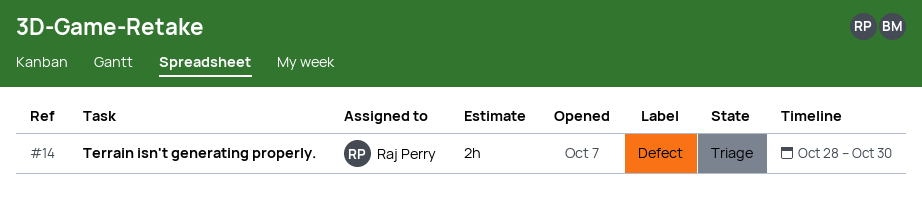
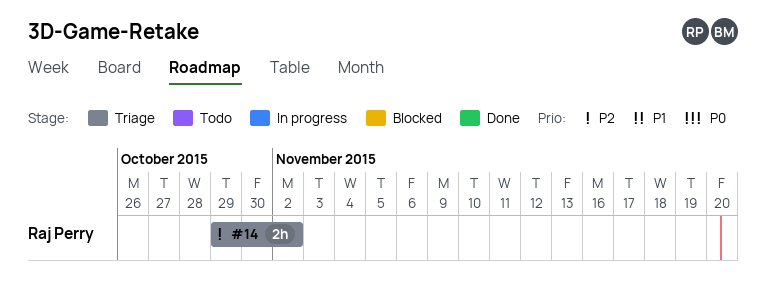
#14, start: Oct 28 -> Oct 29
#14, due: Oct 30 -> Nov 2

